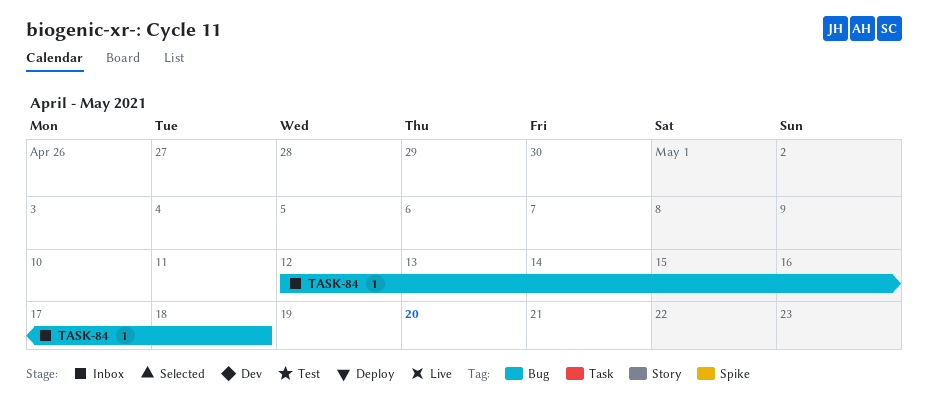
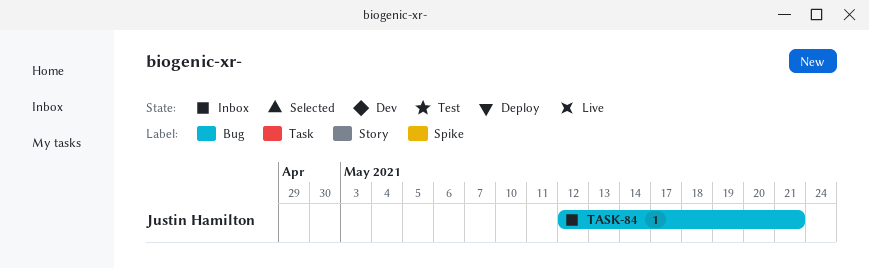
TASK-84, due: May 18 -> May 21

